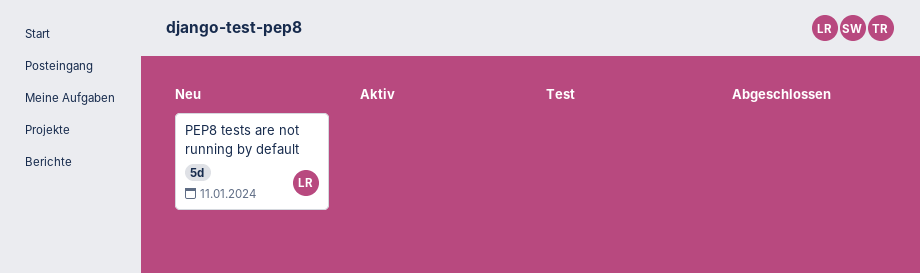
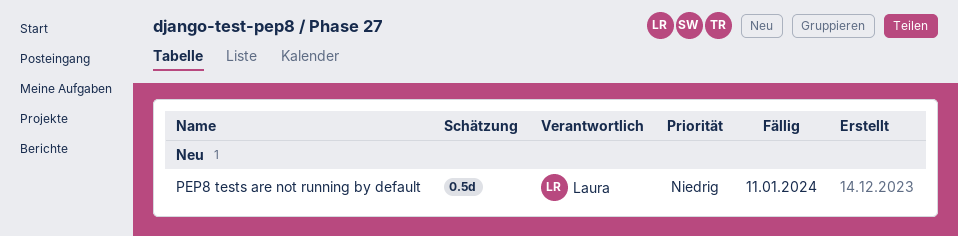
PEP8 tests are not running by default, estimate: 5d -> 0.5d

